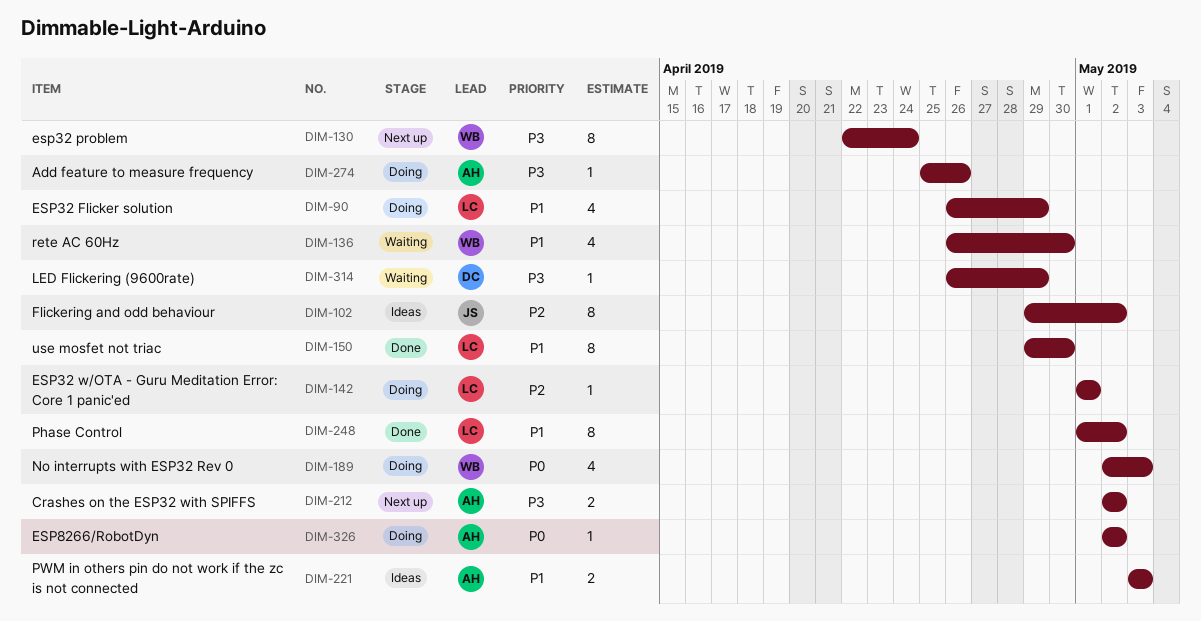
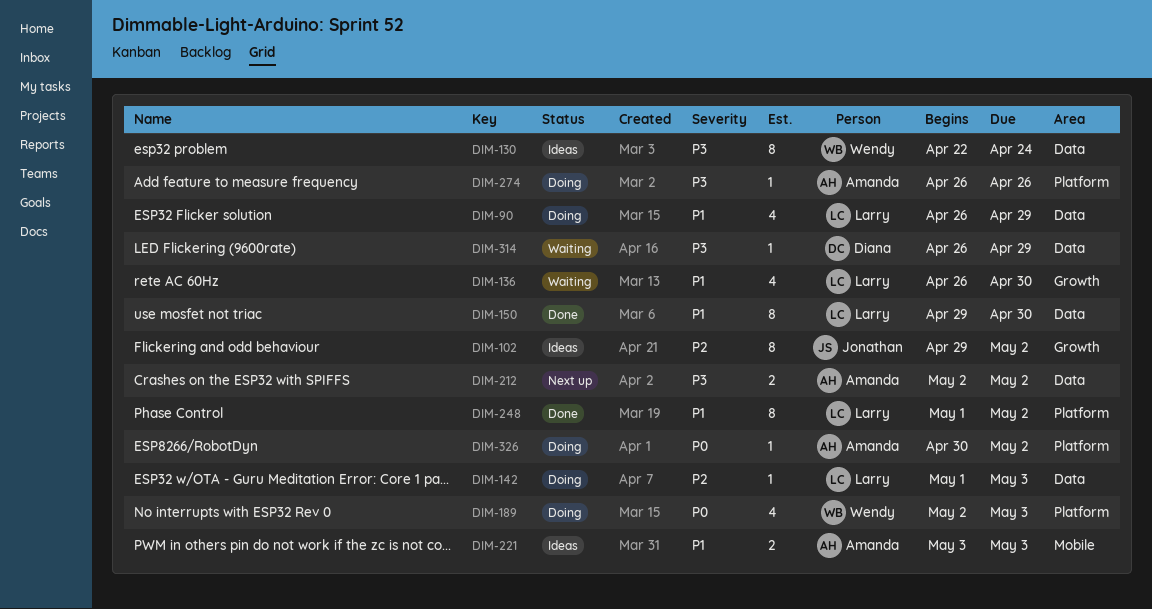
DIM-130, status: Next up -> Ideas
DIM-136, owner: Wendy -> Larry
DIM-142, due: May 1 -> May 3
DIM-274, start: Apr 25 -> Apr 26
DIM-326, start: May 2 -> Apr 30

